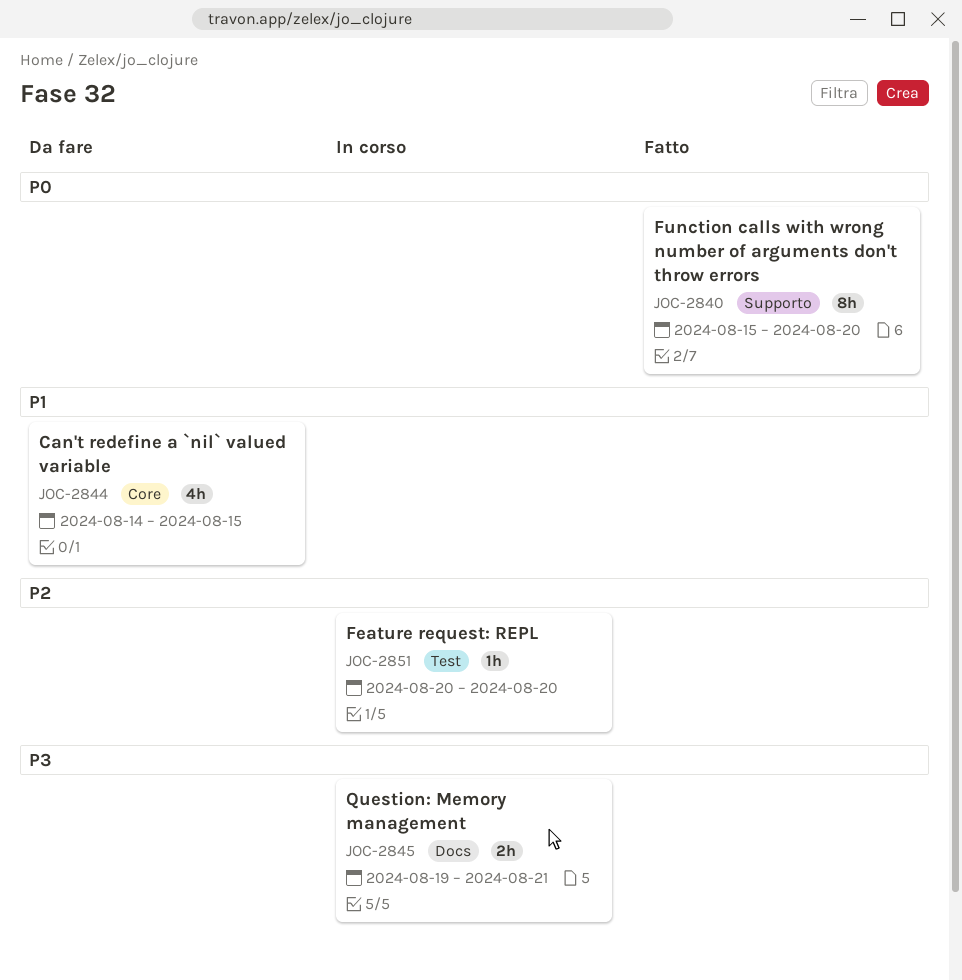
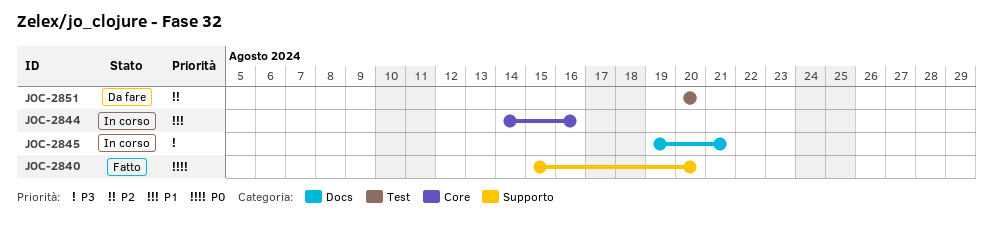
JOC-2844, status: Da fare -> In corso
JOC-2844, due: Aug 15 -> Aug 16
JOC-2851, status: In corso -> Da fare

